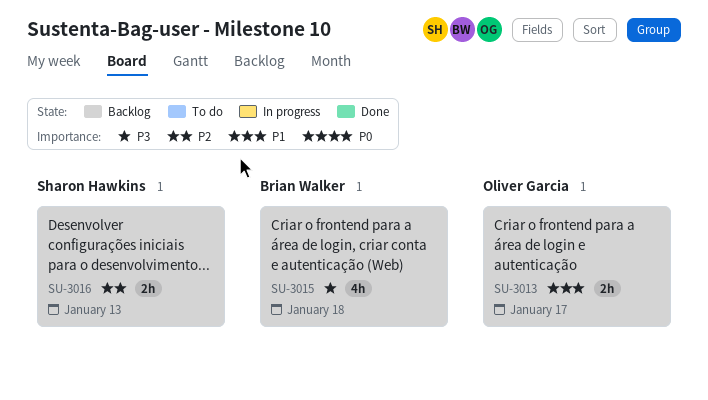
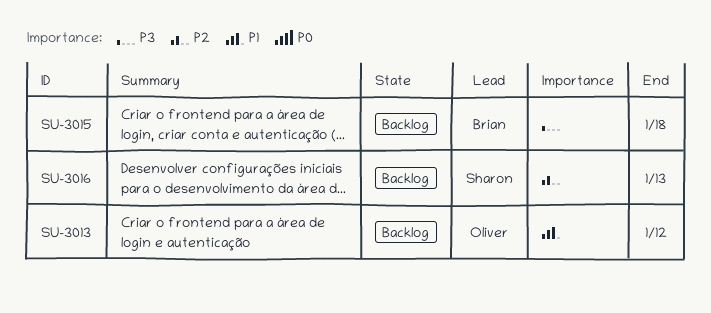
SU-3013, due: Jan 17 -> Jan 12

